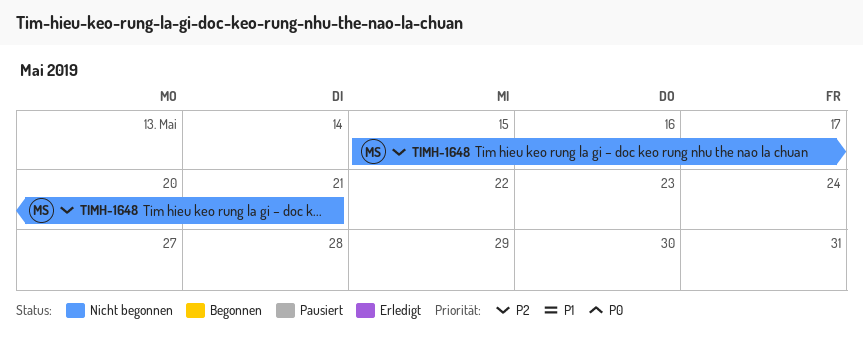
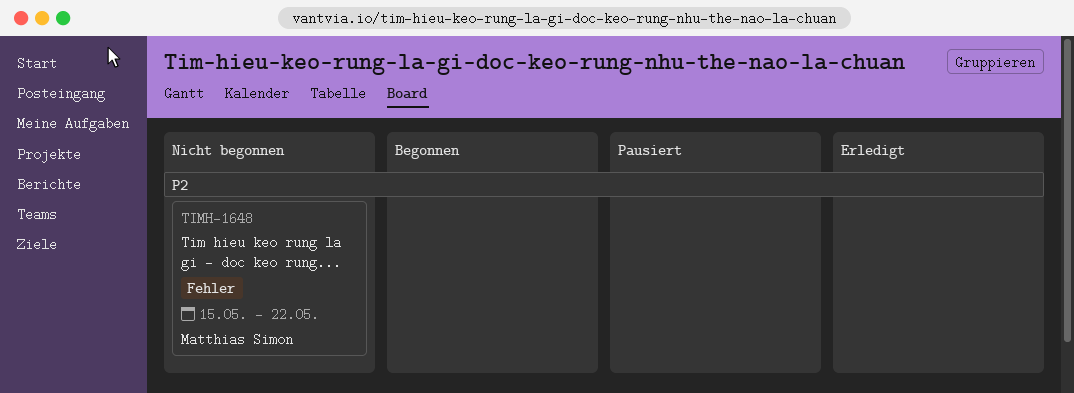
TIMH-1648, due: May 21 -> May 22

